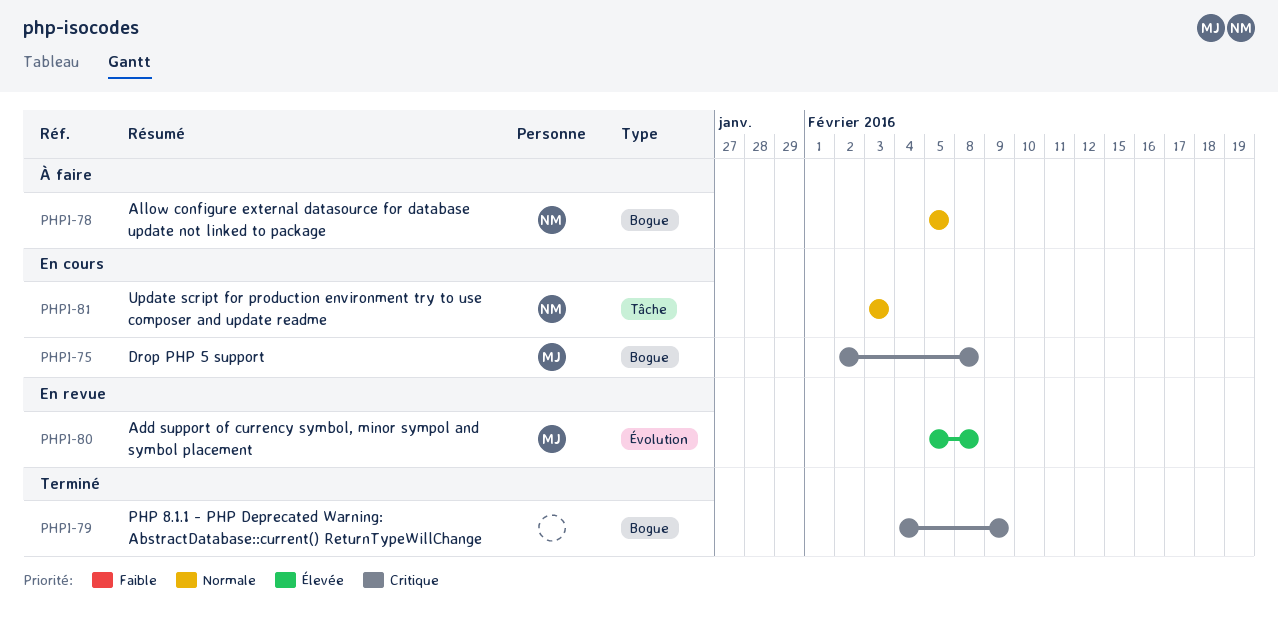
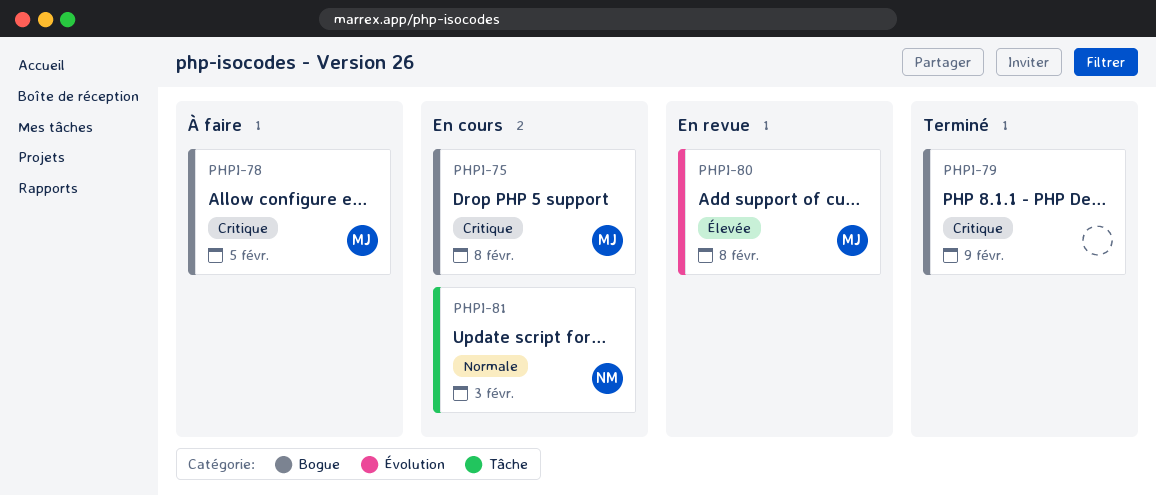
PHPI-78, owner: NM -> MJ
PHPI-78, priority: Normale -> Critique

